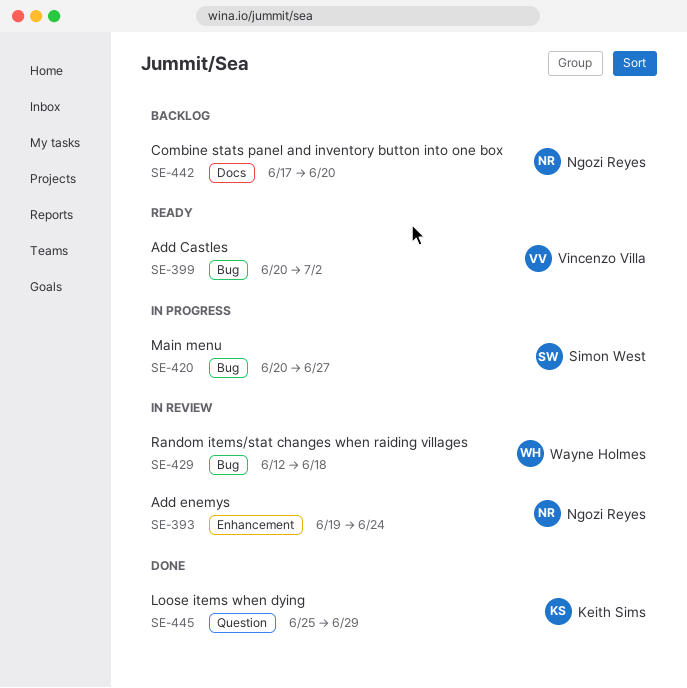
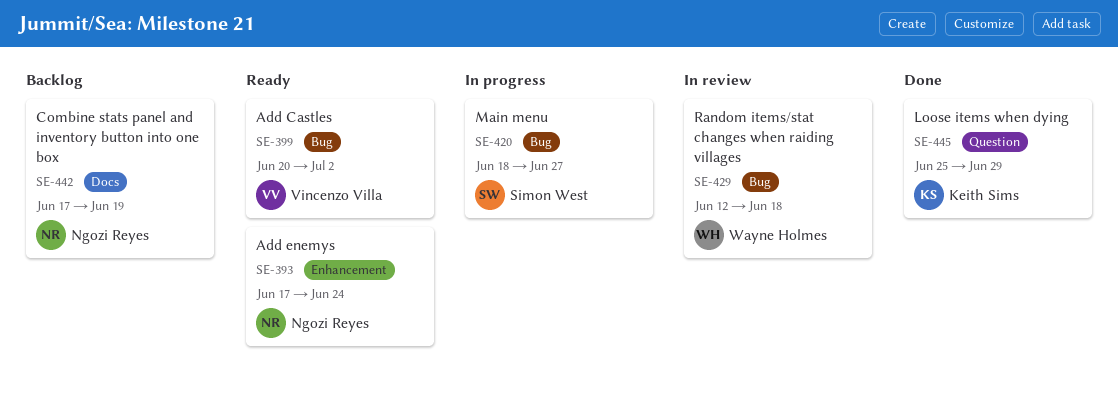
SE-393, status: In review -> Ready
SE-393, start: Jun 19 -> Jun 17
SE-420, start: Jun 20 -> Jun 18
SE-442, due: Jun 20 -> Jun 19

